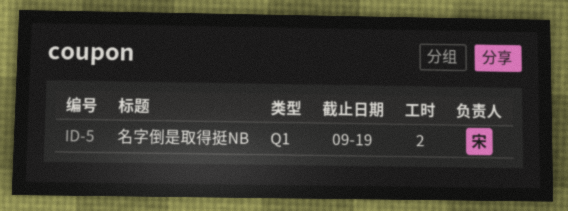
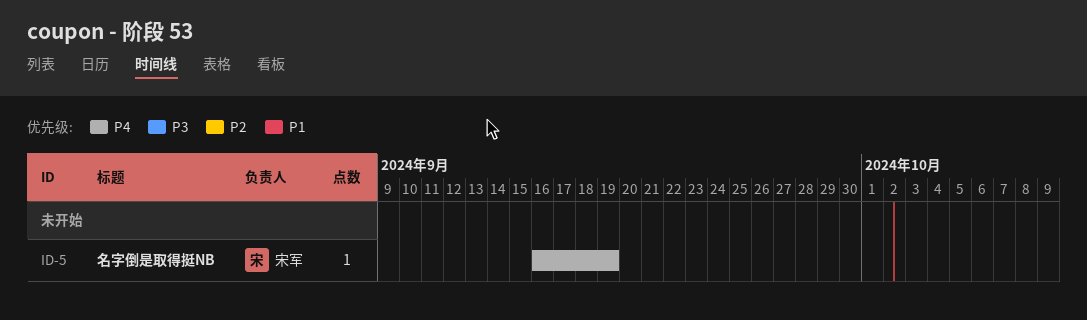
ID-5, estimate: 2 -> 1

